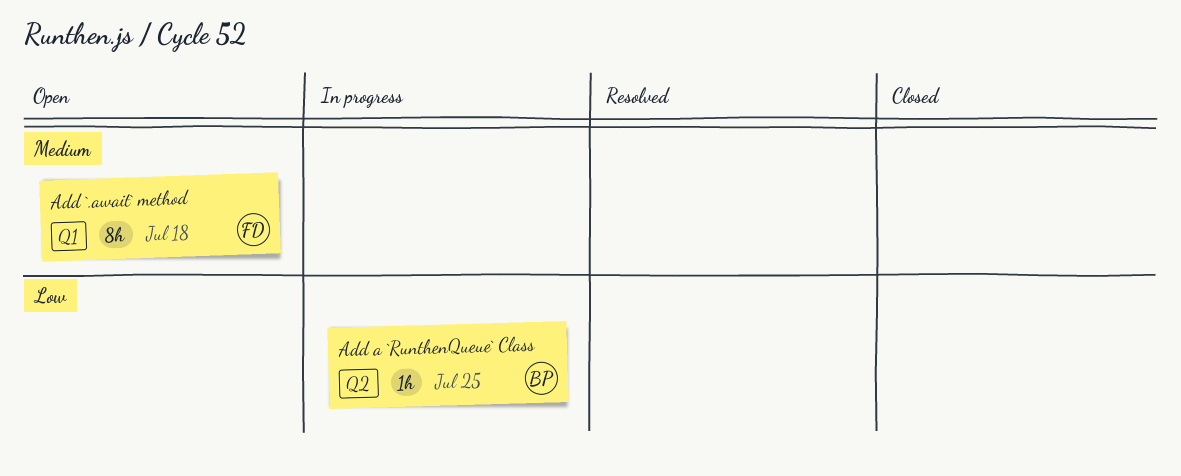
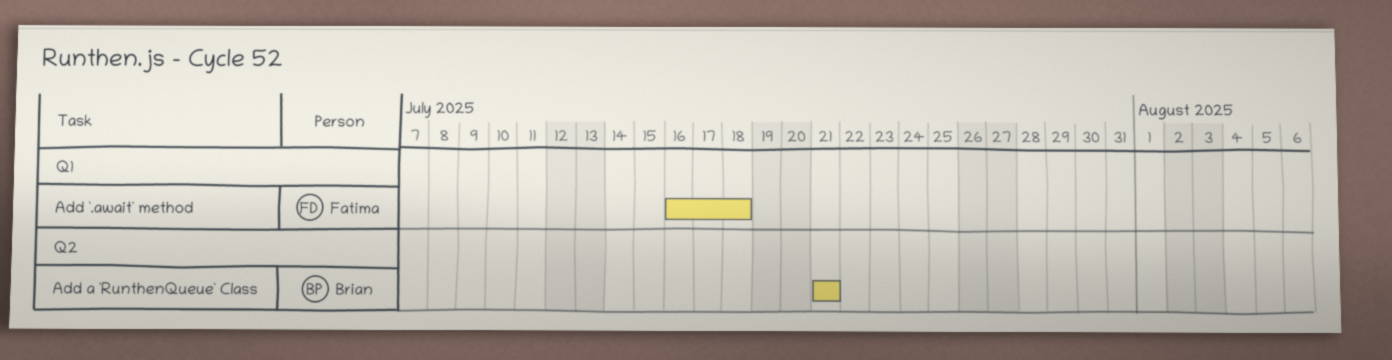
Add a `RunthenQueue` Class, due: Jul 25 -> Jul 21

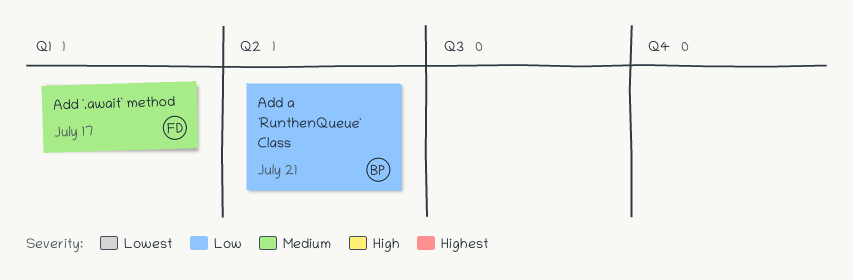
Add `.await` method, due: Jul 18 -> Jul 17

